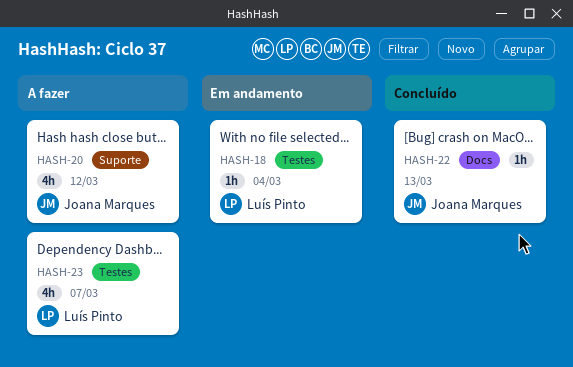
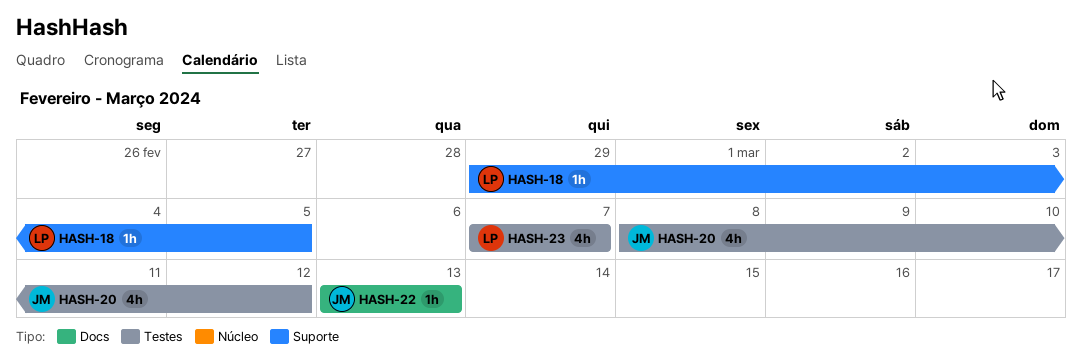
HASH-18, label: Testes -> Suporte
HASH-18, due: Mar 4 -> Mar 5
HASH-20, label: Suporte -> Testes

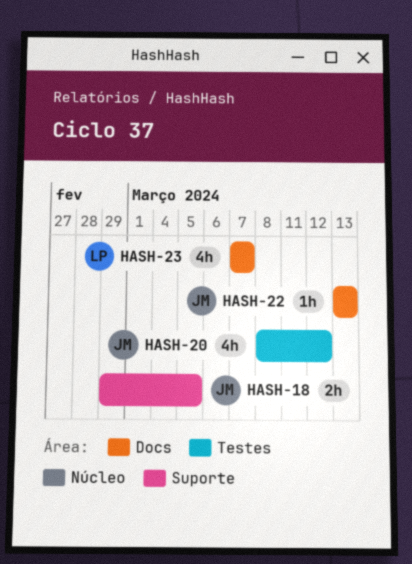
HASH-18, owner: LP -> JM
HASH-18, estimate: 1h -> 2h
HASH-23, label: Testes -> Docs

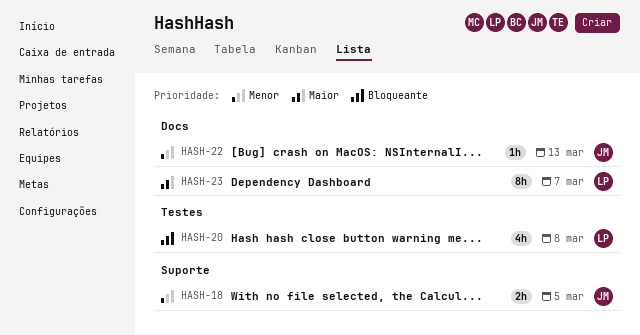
HASH-20, owner: JM -> LP
HASH-20, due: Mar 12 -> Mar 8
HASH-23, estimate: 4h -> 8h

